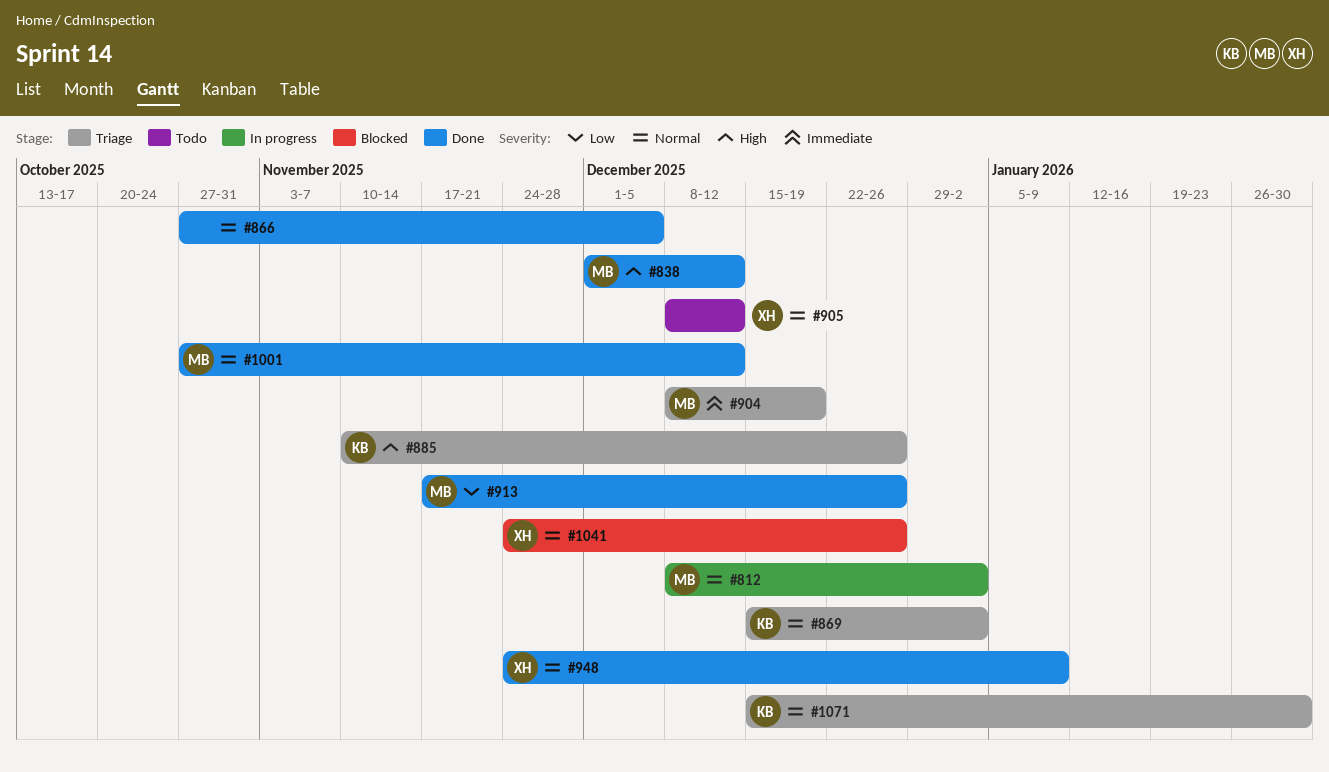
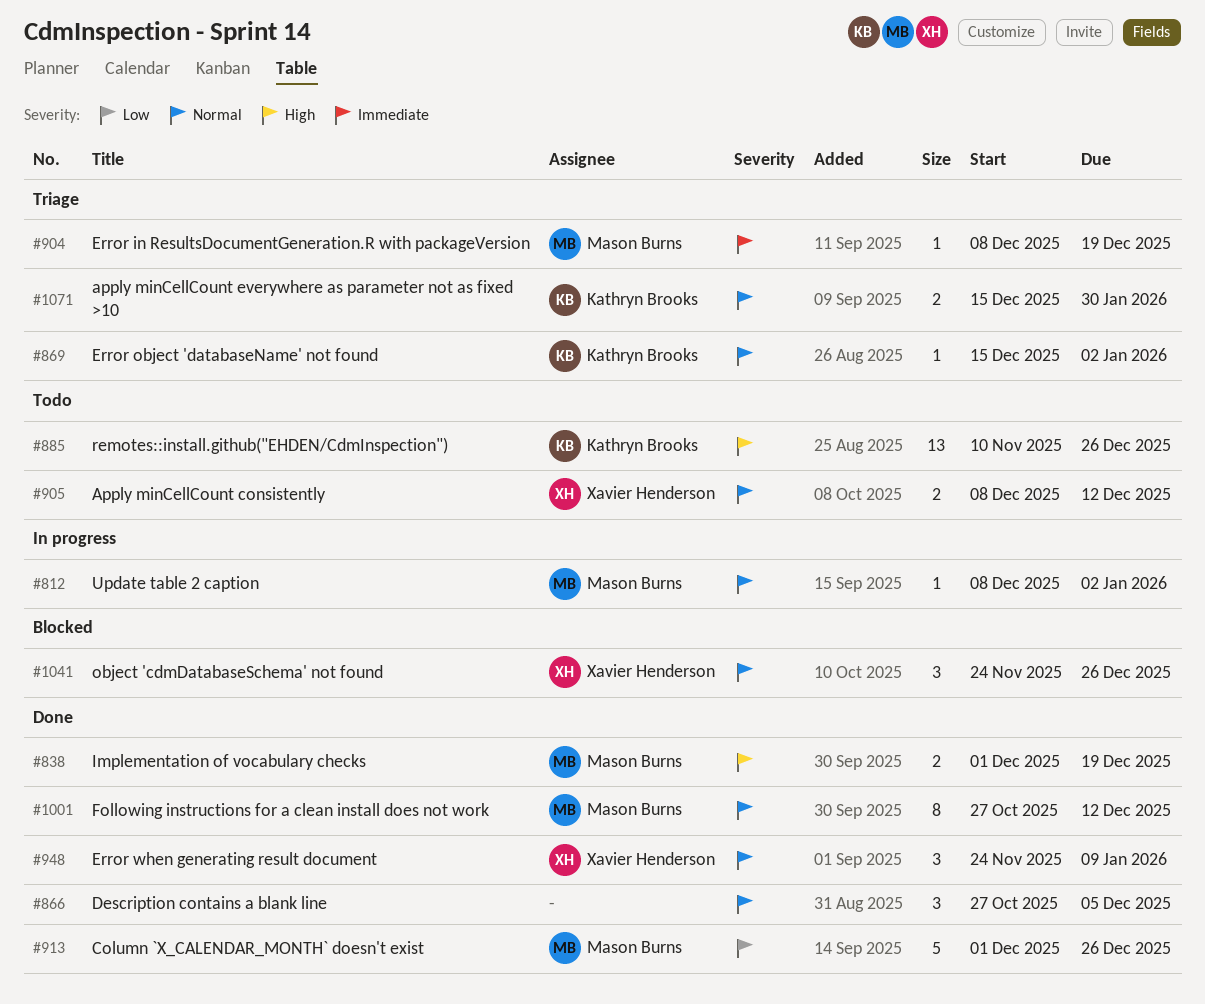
#838, due: Dec 12 -> Dec 19
#885, status: Triage -> Todo
#913, start: Nov 17 -> Dec 1

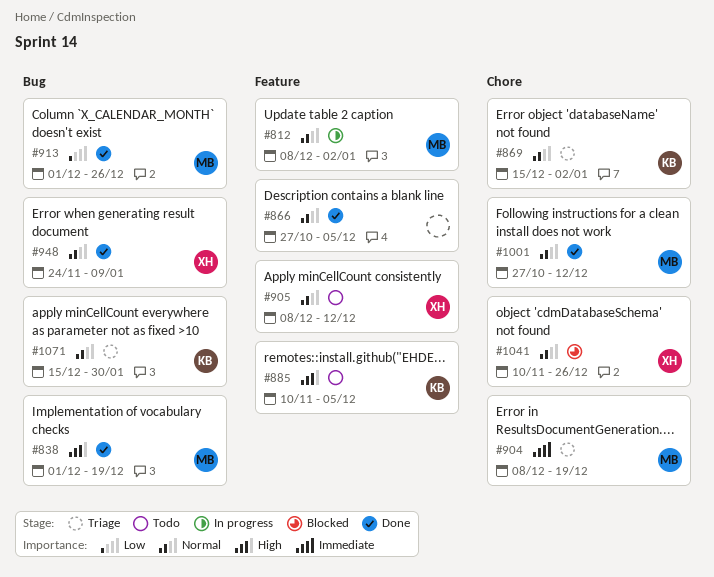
#885, due: Dec 26 -> Dec 5
#1041, start: Nov 24 -> Nov 10

